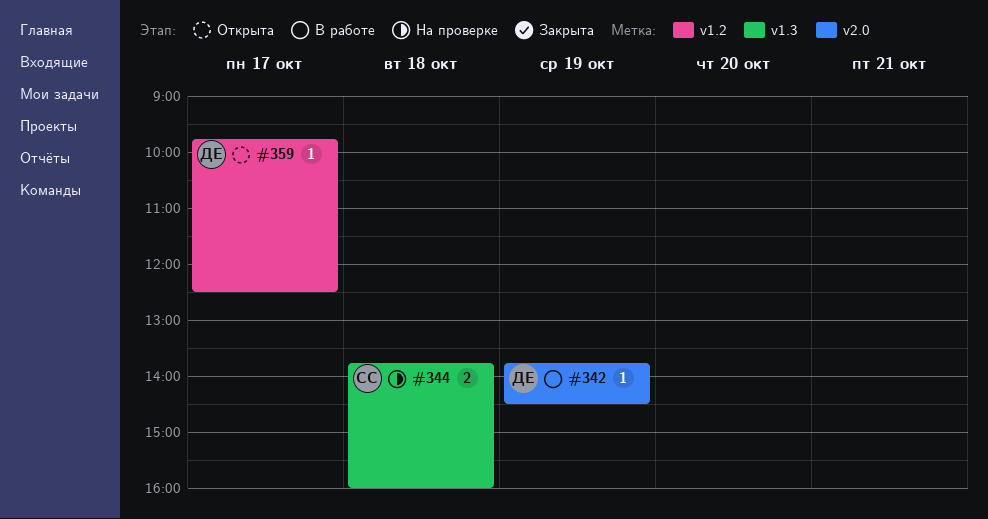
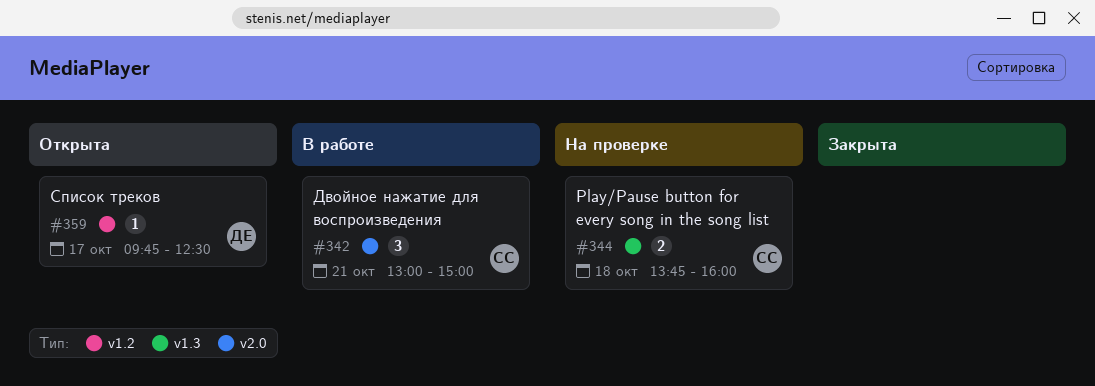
#342, owner: ДЕ -> СС
#342, estimate: 1 -> 3
#342, day: Oct 19 -> Oct 21
#342, begins: 13:45 -> 13:00
#342, ends: 14:30 -> 15:00

